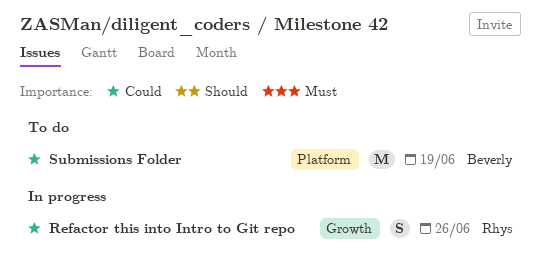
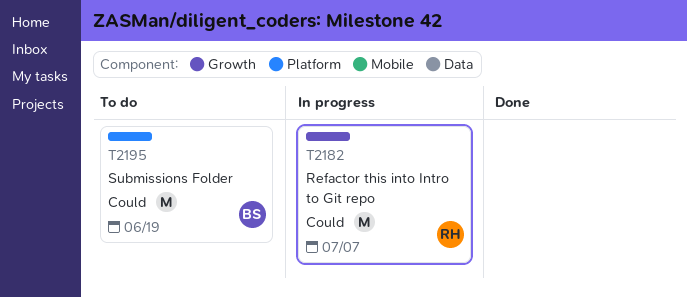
Refactor this into Intro to Git repo, estimate: S -> M
Refactor this into Intro to Git repo, due: Jun 26 -> Jul 7

